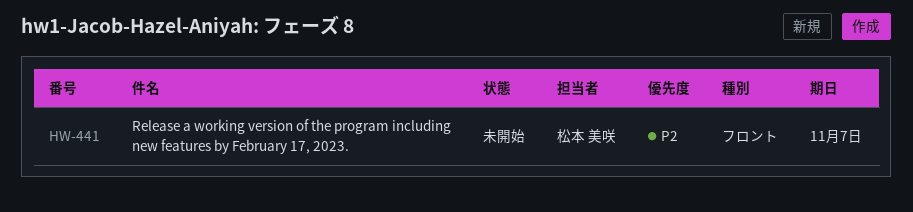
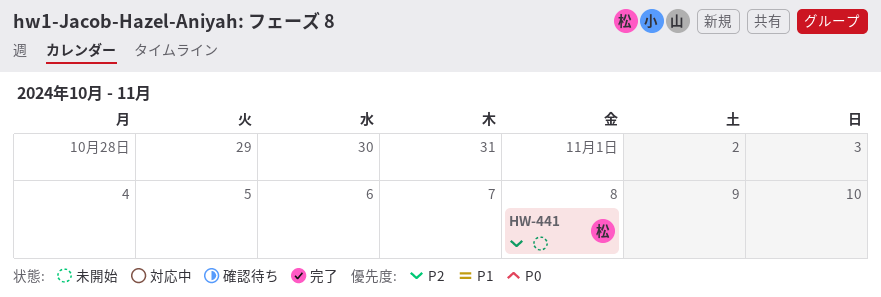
HW-441, due: Nov 7 -> Nov 8

